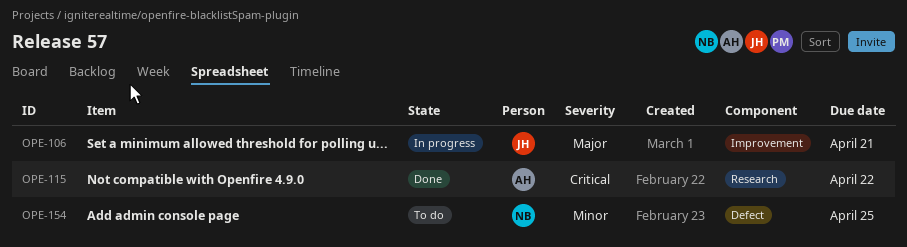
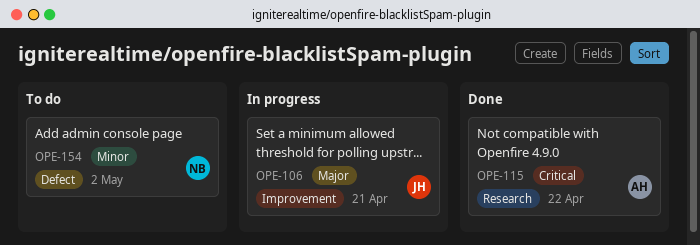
OPE-154, due: Apr 25 -> May 2

